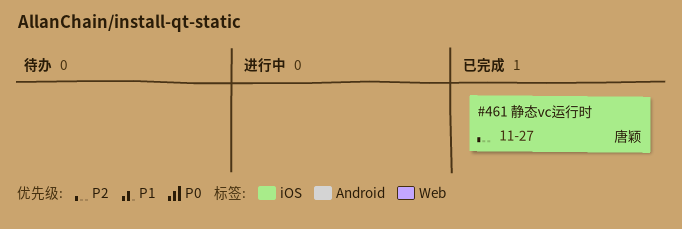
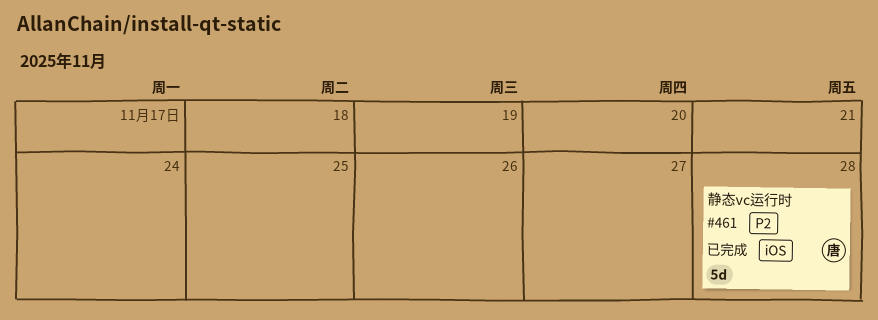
#461, due: Nov 27 -> Nov 28

